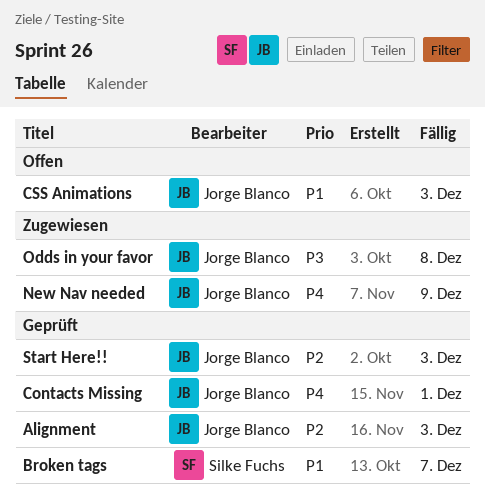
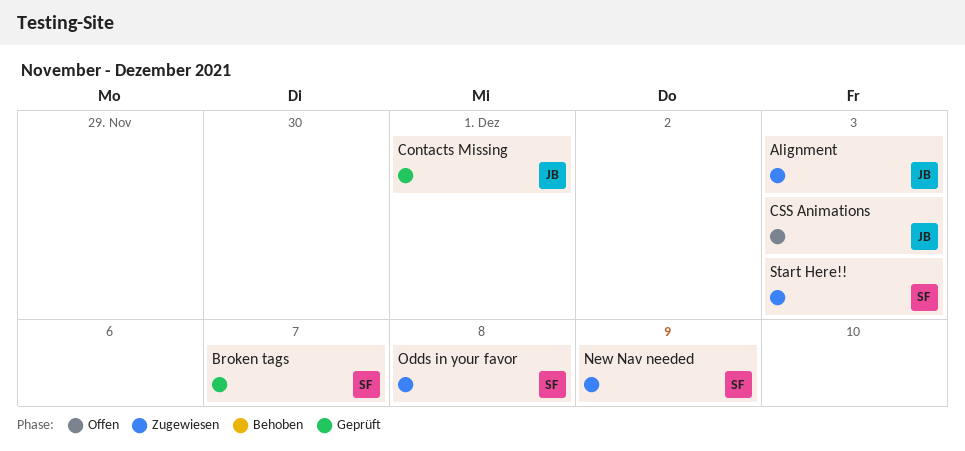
Alignment, status: Geprüft -> Zugewiesen
New Nav needed, owner: Jorge Blanco -> Silke Fuchs
Odds in your favor, owner: Jorge Blanco -> Silke Fuchs
Start Here!!, status: Geprüft -> Zugewiesen
Start Here!!, owner: Jorge Blanco -> Silke Fuchs

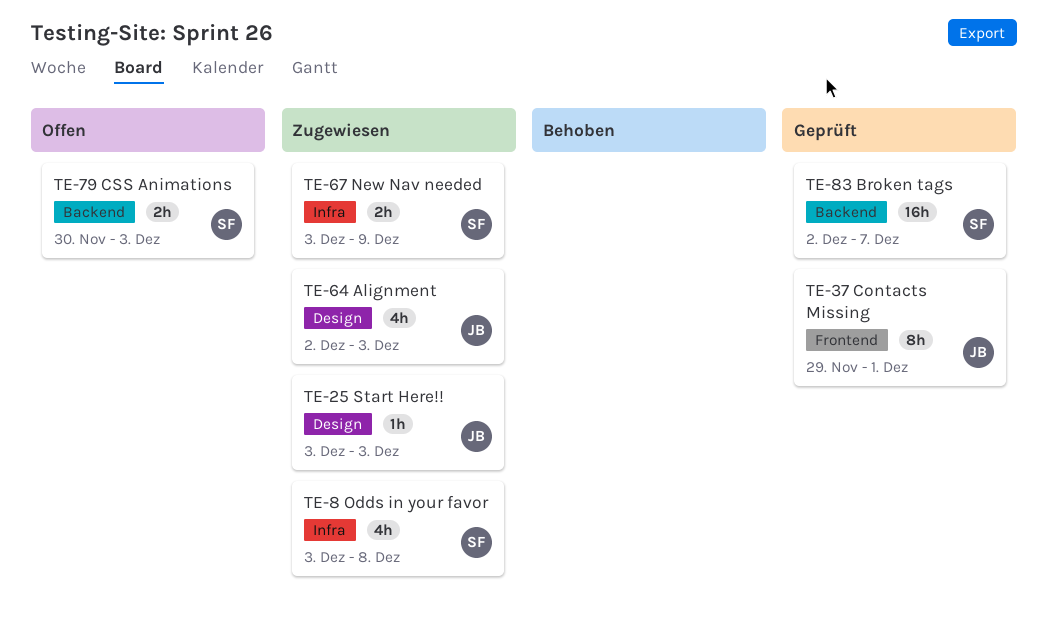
CSS Animations, owner: JB -> SF
Start Here!!, owner: SF -> JB

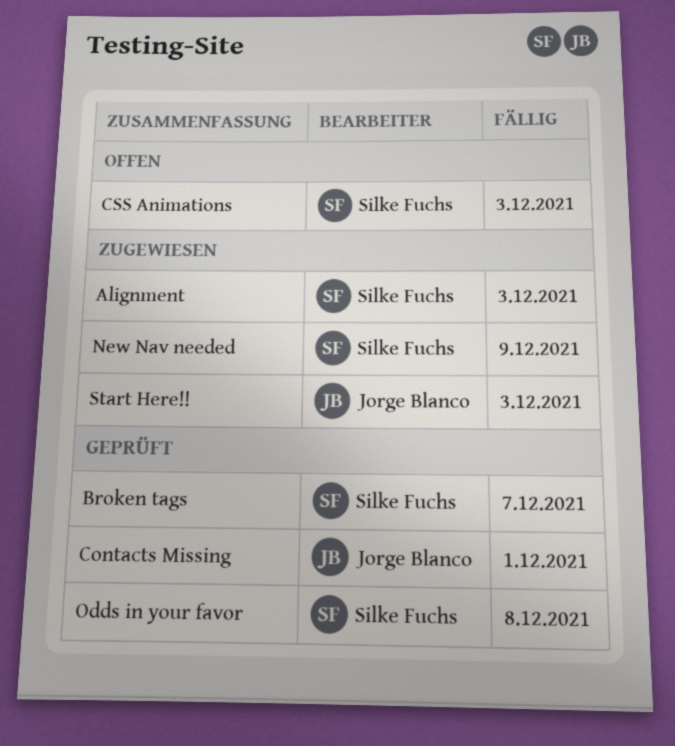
Alignment, owner: Jorge Blanco -> Silke Fuchs
Odds in your favor, status: Zugewiesen -> Geprüft

